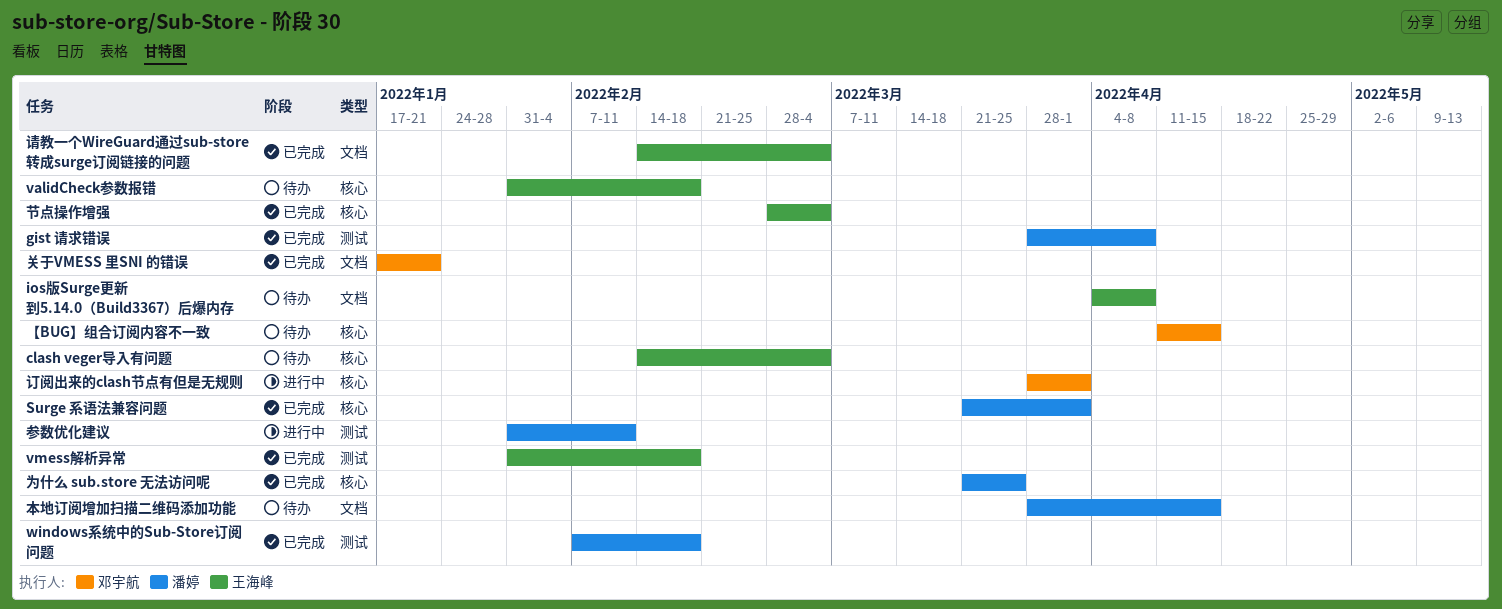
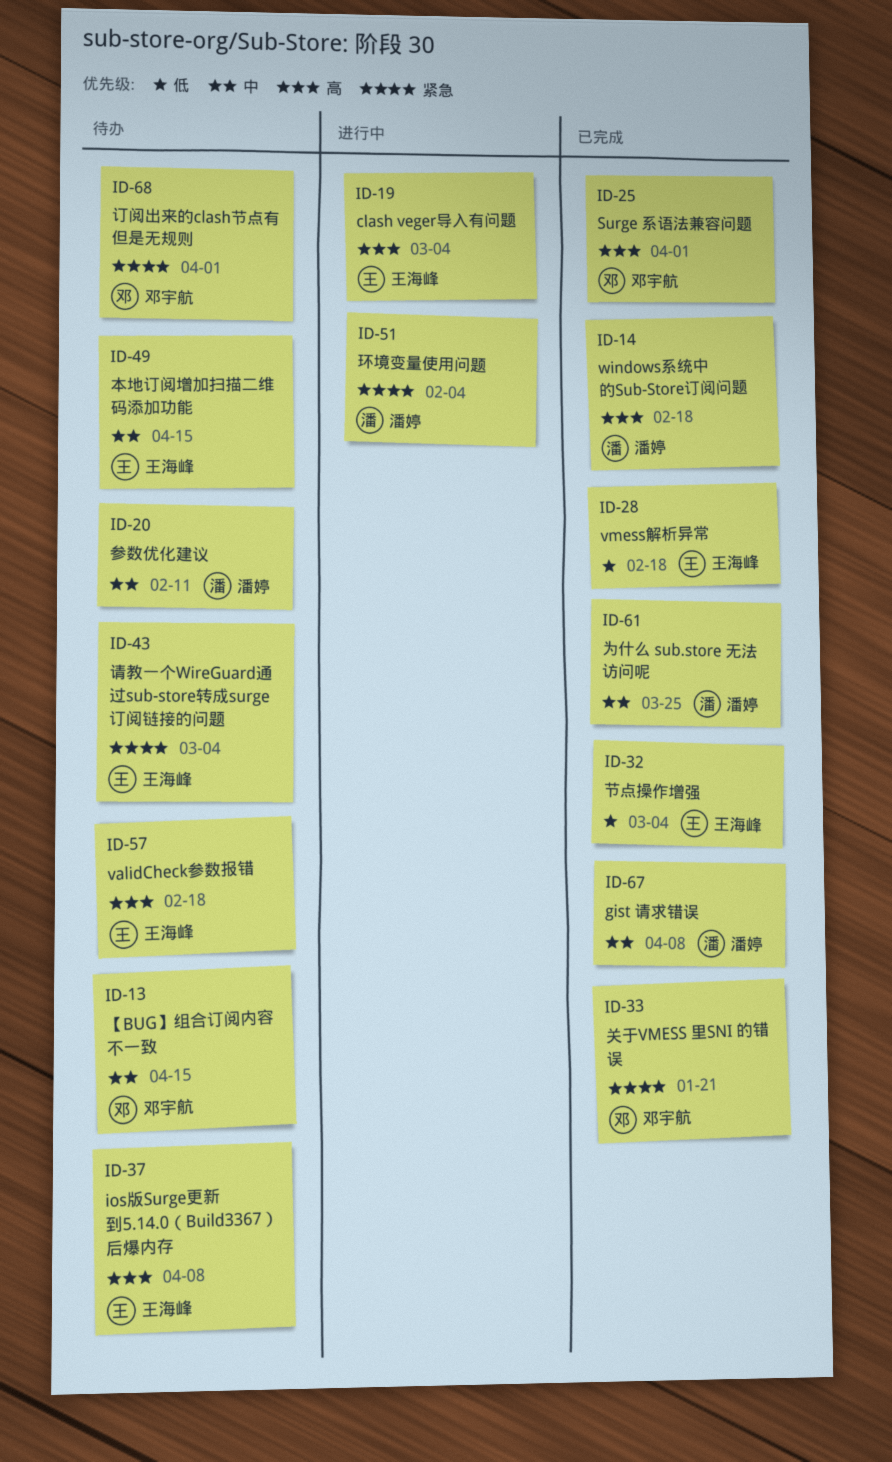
clash veger导入有问题, status: 待办 -> 进行中
Surge 系语法兼容问题, owner: 潘婷 -> 邓宇航
参数优化建议, status: 进行中 -> 待办
本地订阅增加扫描二维码添加功能, owner: 潘婷 -> 王海峰
环境变量使用问题: none -> present
订阅出来的clash节点有但是无规则, status: 进行中 -> 待办
请教一个WireGuard通过sub-store转成surge订阅链接的问题, status: 已完成 -> 待办

